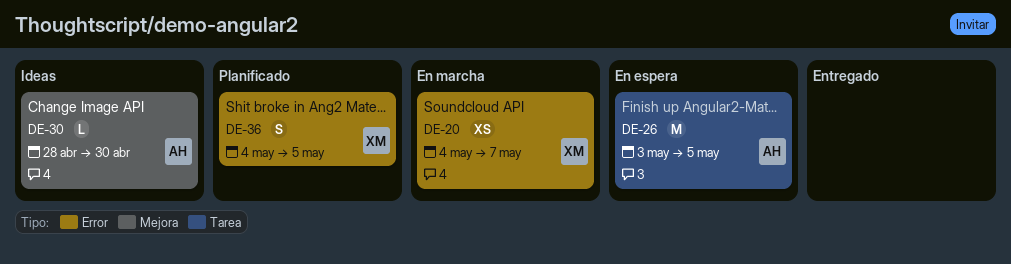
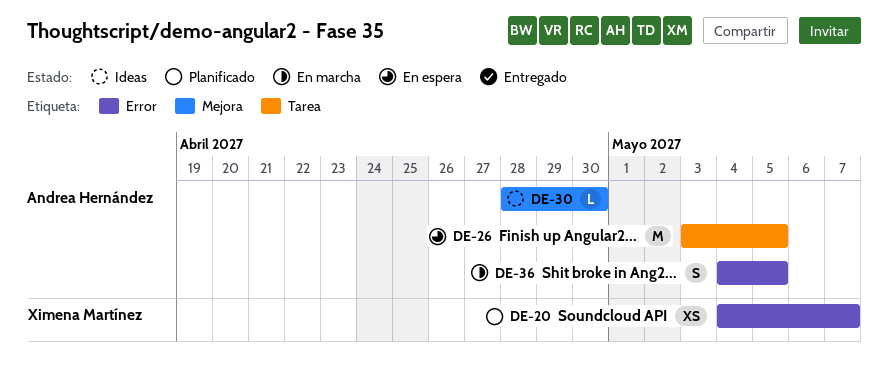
DE-20, status: En marcha -> Planificado
DE-36, status: Planificado -> En marcha
DE-36, owner: Ximena Martínez -> Andrea Hernández

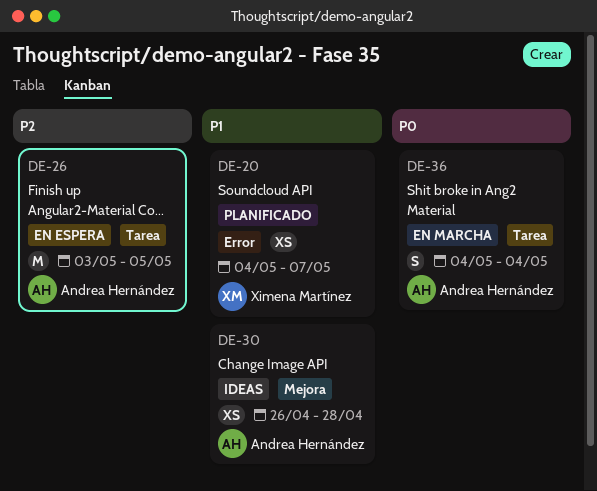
DE-30, estimate: L -> XS
DE-30, start: Apr 28 -> Apr 26
DE-30, due: Apr 30 -> Apr 28
DE-36, label: Error -> Tarea
DE-36, due: May 5 -> May 4

